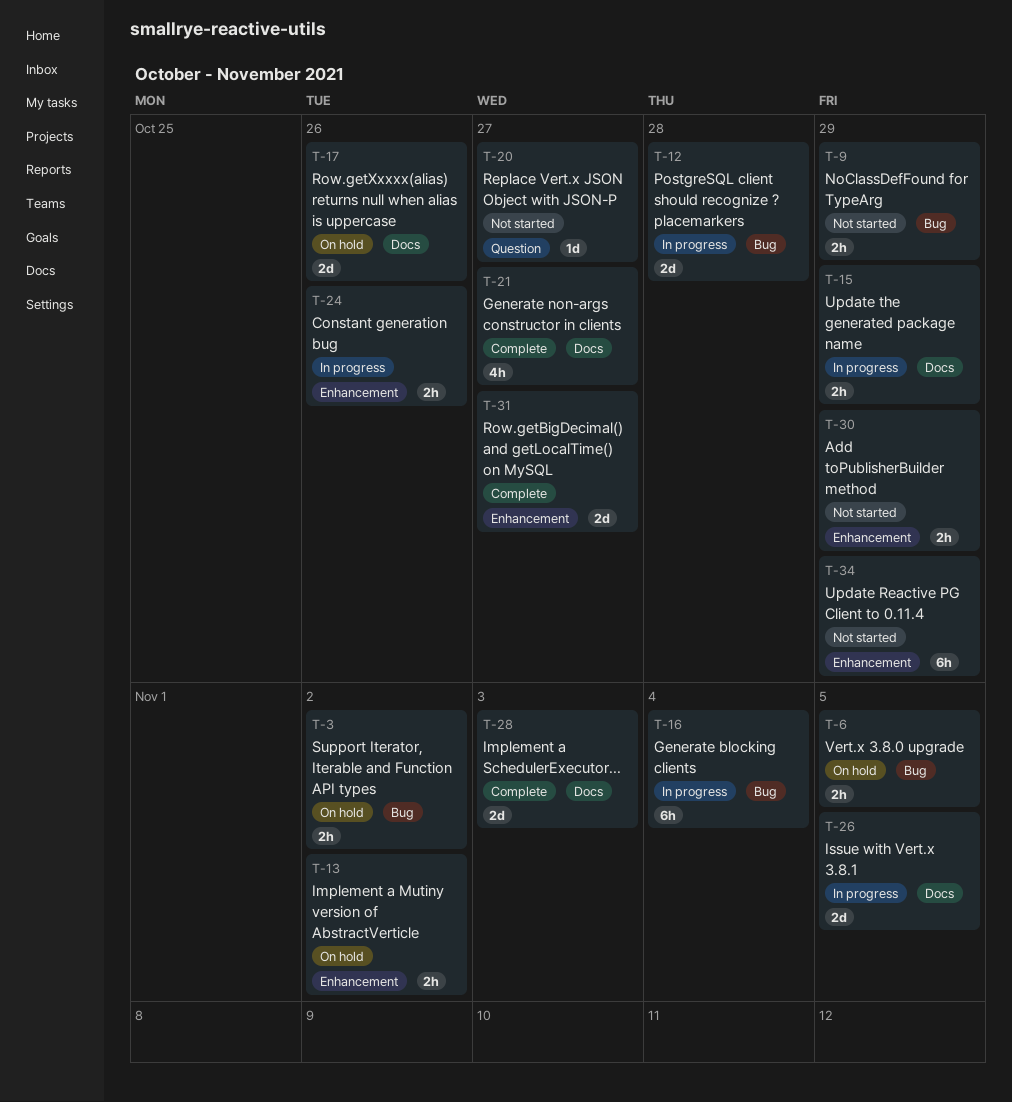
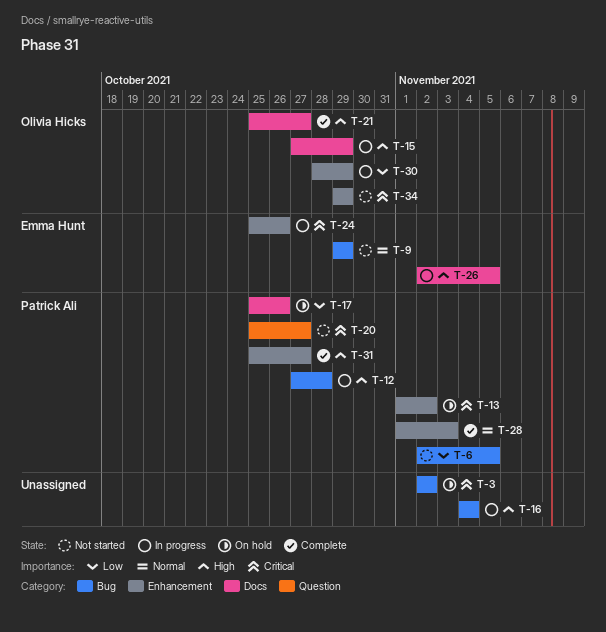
T-6, status: On hold -> Not started
T-28, label: Docs -> Enhancement
T-30, status: Not started -> In progress

